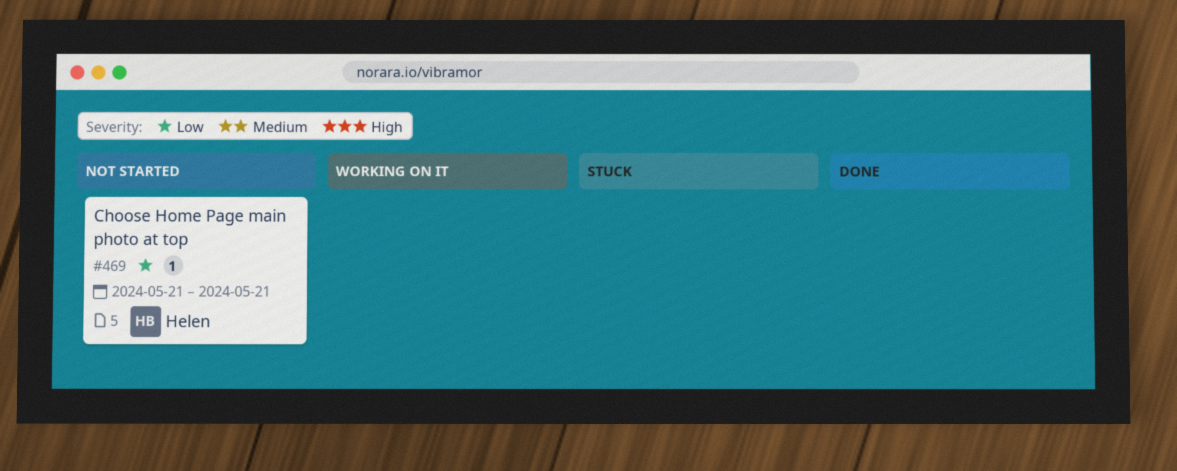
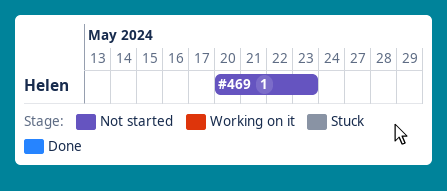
#469, start: May 21 -> May 20
#469, due: May 21 -> May 23

